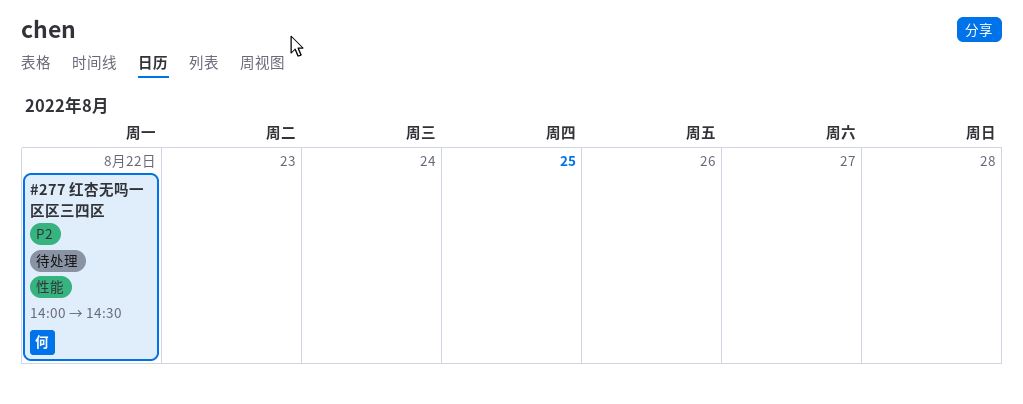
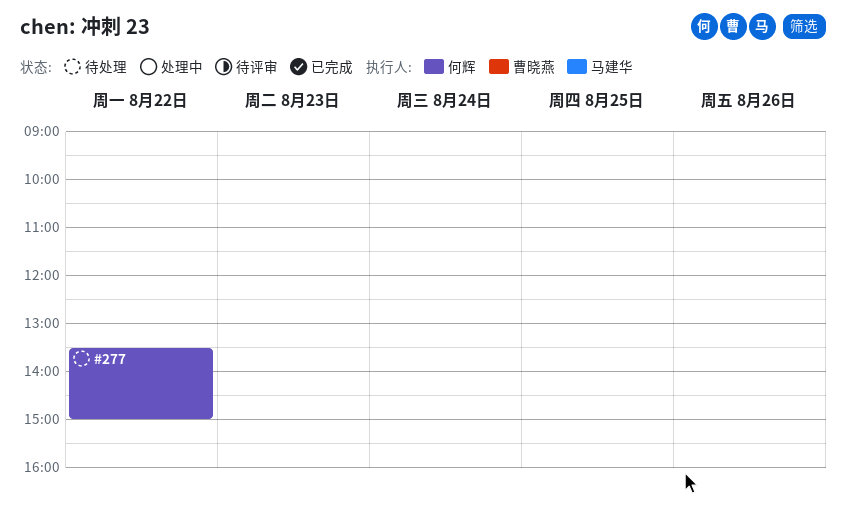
#277, begins: 14:00 -> 13:30
#277, ends: 14:30 -> 15:00

